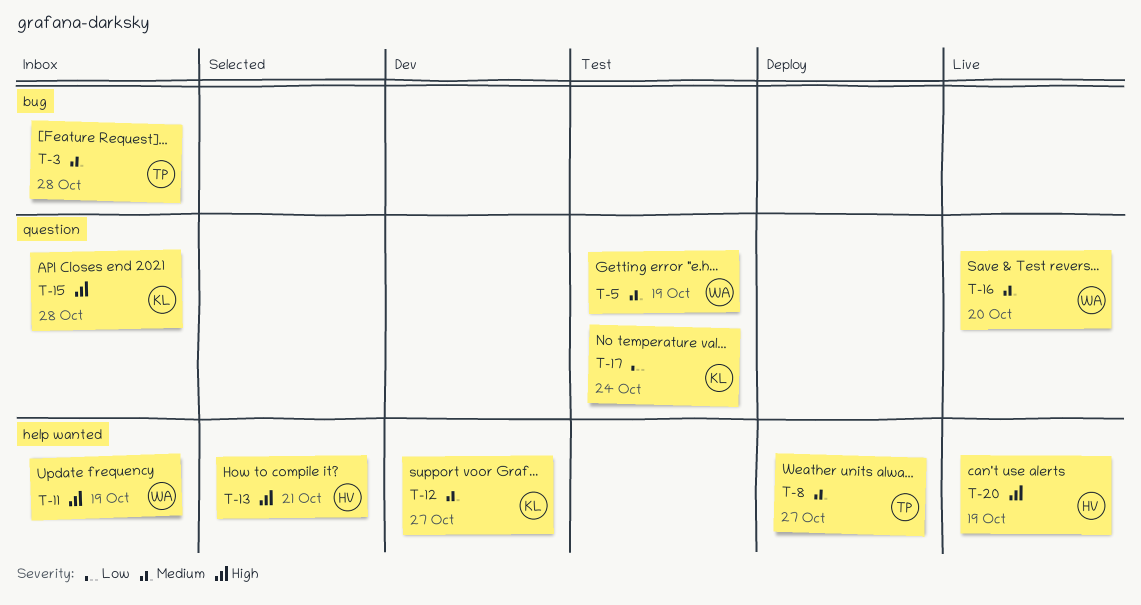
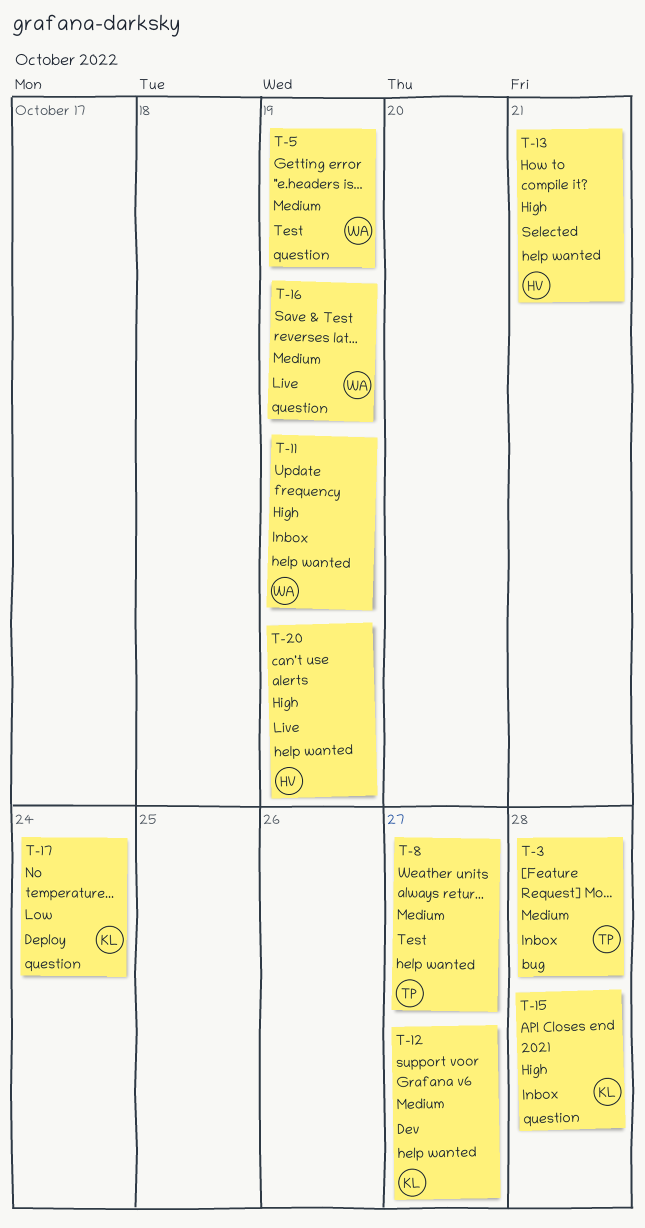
T-8, status: Deploy -> Test
T-16, due: Oct 20 -> Oct 19
T-17, status: Test -> Deploy

